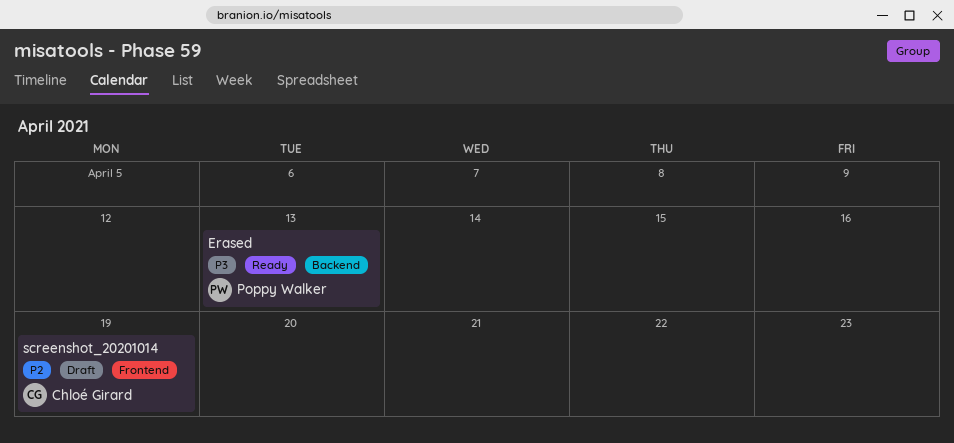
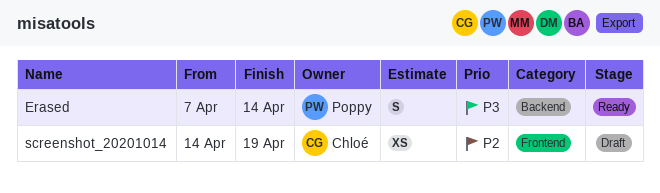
Erased, due: Apr 13 -> Apr 14

